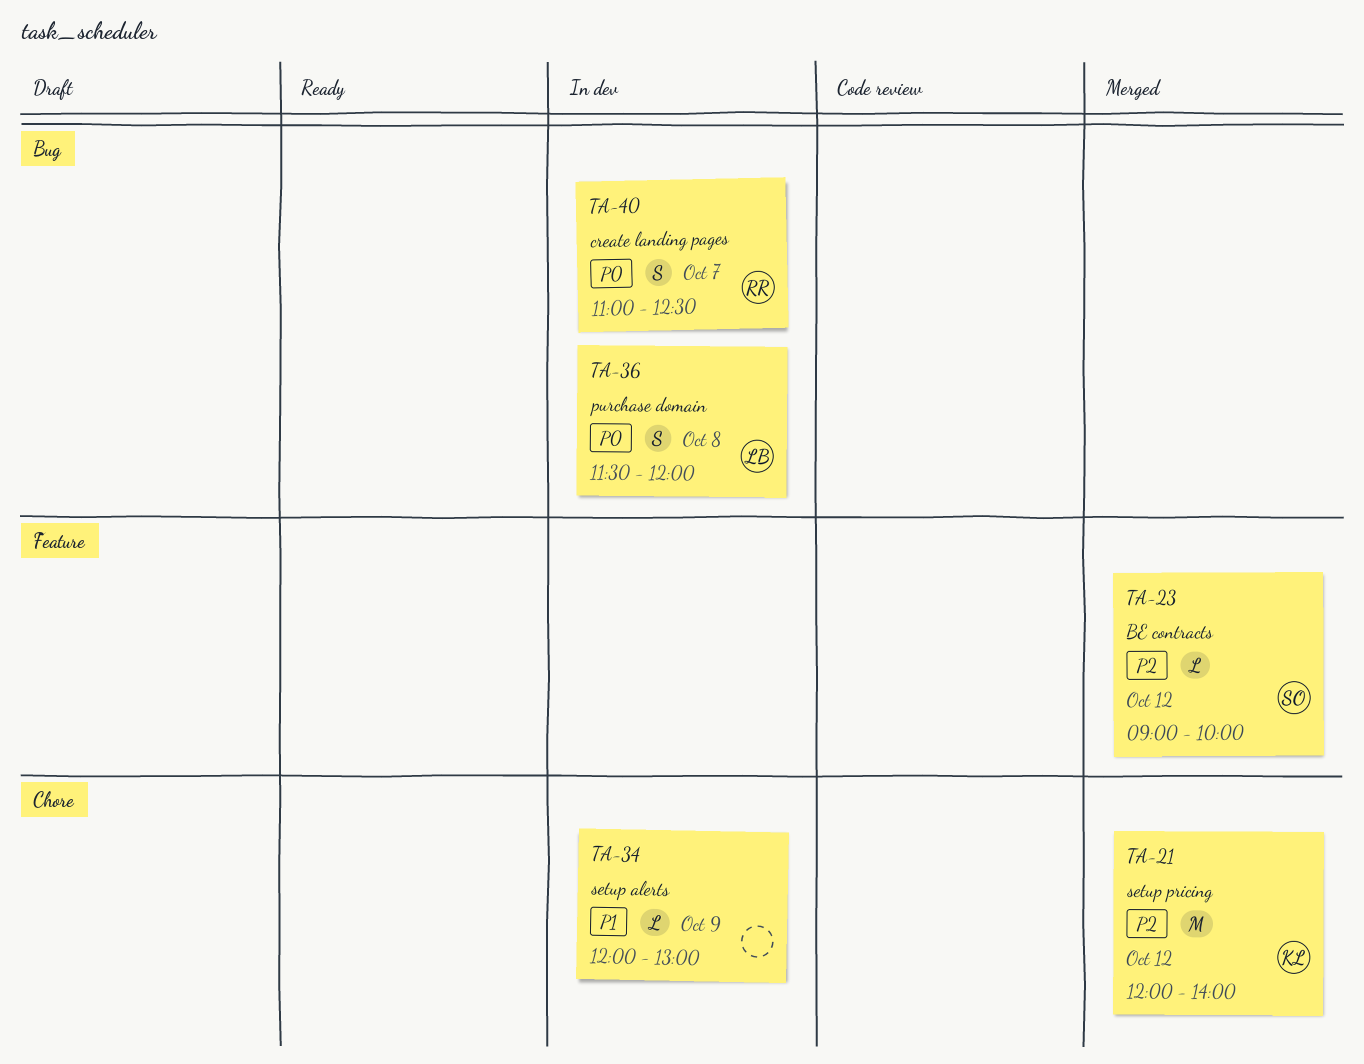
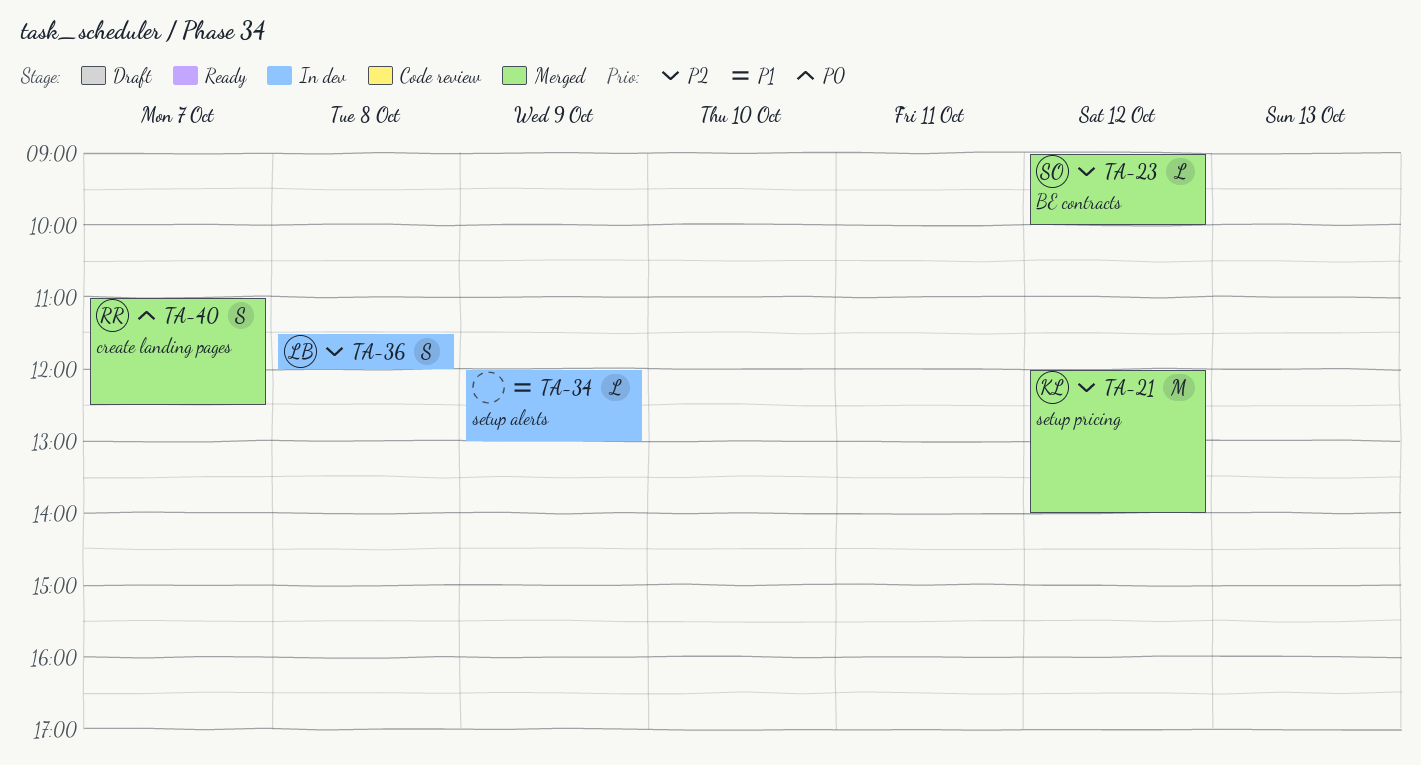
TA-36, priority: P0 -> P2
TA-40, status: In dev -> Merged

